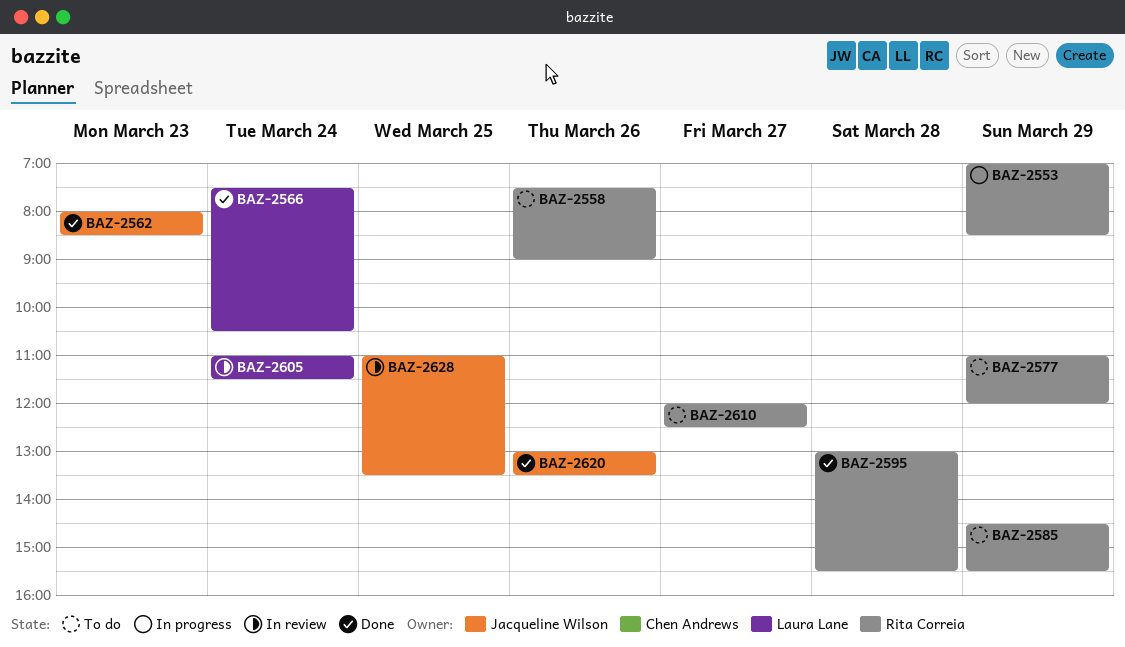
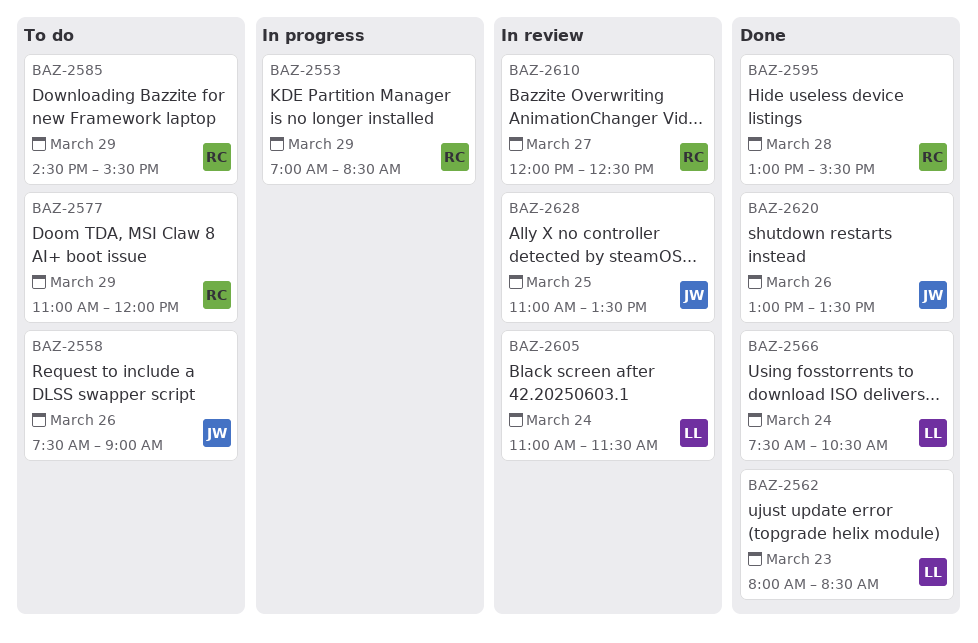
BAZ-2558, owner: Rita Correia -> Jacqueline Wilson
BAZ-2562, owner: Jacqueline Wilson -> Laura Lane
BAZ-2610, status: To do -> In review

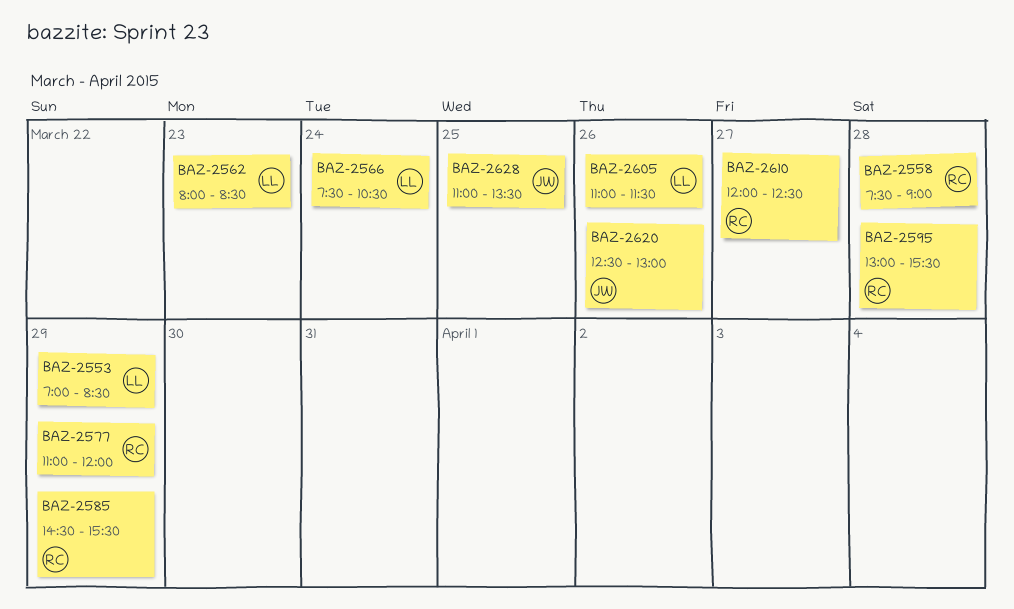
BAZ-2553, owner: RC -> LL
BAZ-2558, owner: JW -> RC
BAZ-2558, day: Mar 26 -> Mar 28
BAZ-2605, day: Mar 24 -> Mar 26
BAZ-2620, begins: 13:00 -> 12:30
BAZ-2620, ends: 13:30 -> 13:00

